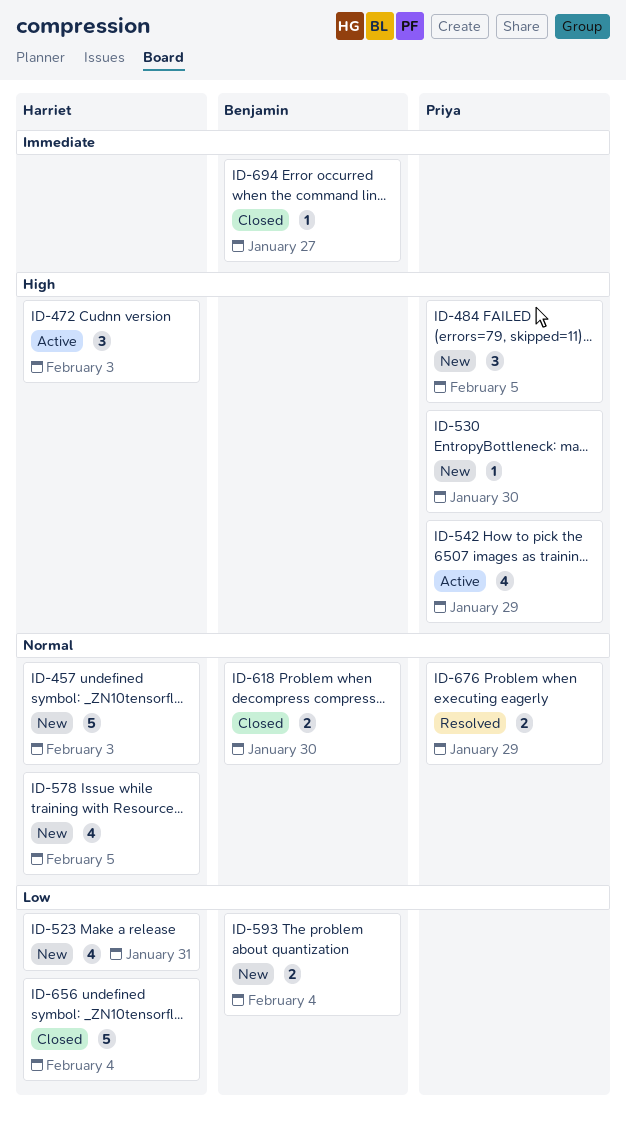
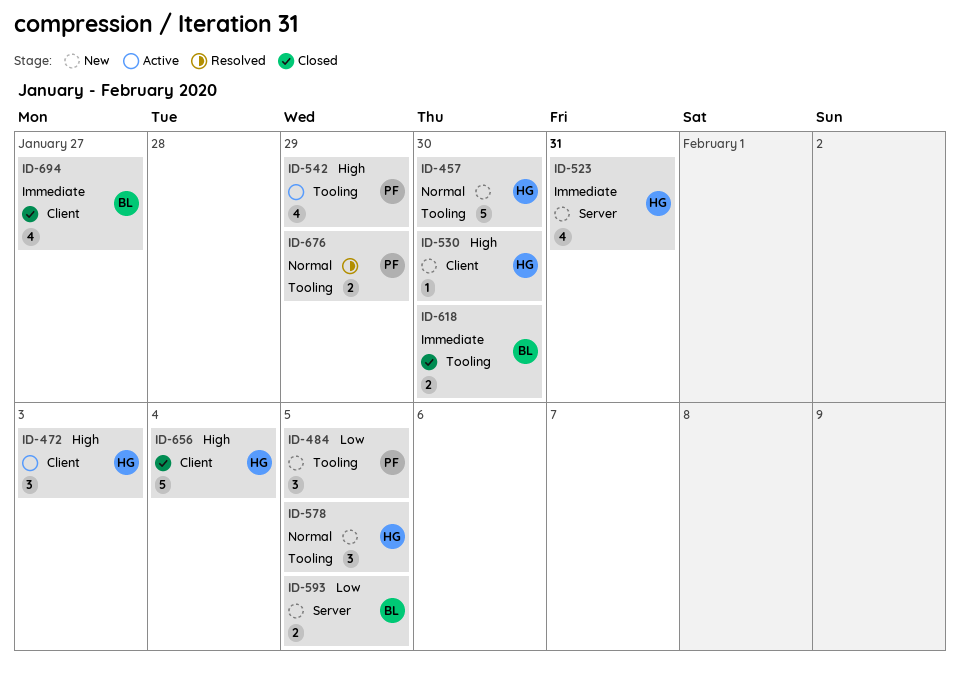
ID-457, due: Feb 3 -> Jan 30
ID-484, priority: High -> Low
ID-523, priority: Low -> Immediate
ID-530, owner: Priya -> Harriet
ID-578, estimate: 4 -> 3
ID-593, due: Feb 4 -> Feb 5
ID-618, priority: Normal -> Immediate
ID-656, priority: Low -> High
ID-694, estimate: 1 -> 4

